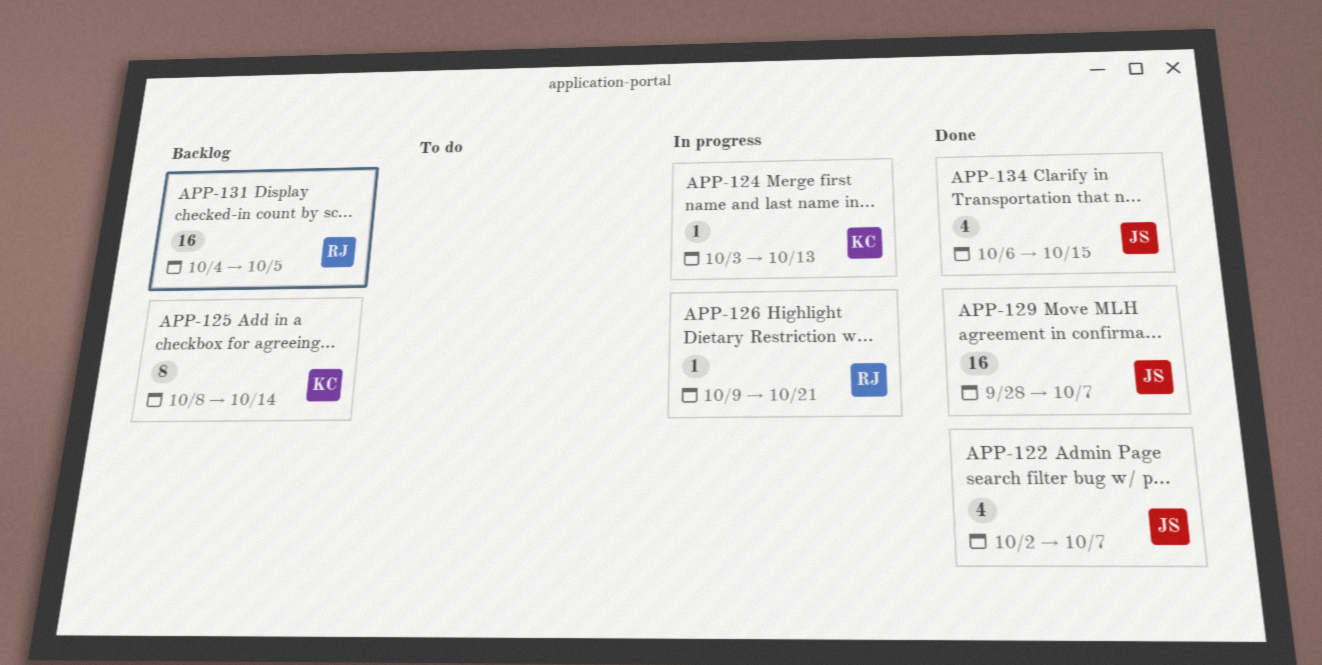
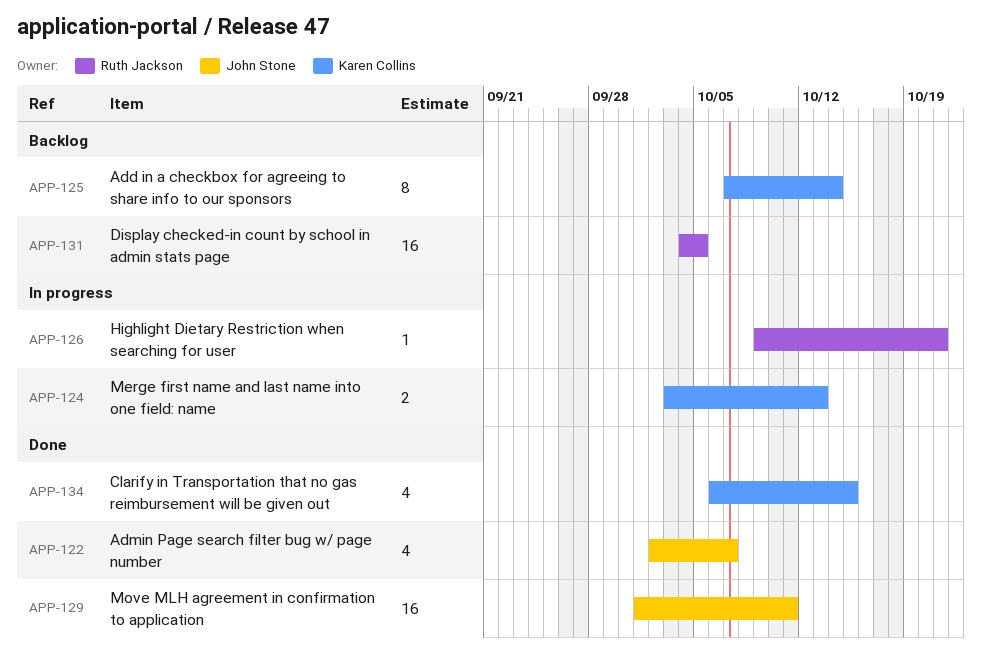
APP-124, estimate: 1 -> 2
APP-125, start: Oct 8 -> Oct 7
APP-129, start: Sep 28 -> Oct 1
APP-129, due: Oct 7 -> Oct 11
APP-134, owner: John Stone -> Karen Collins

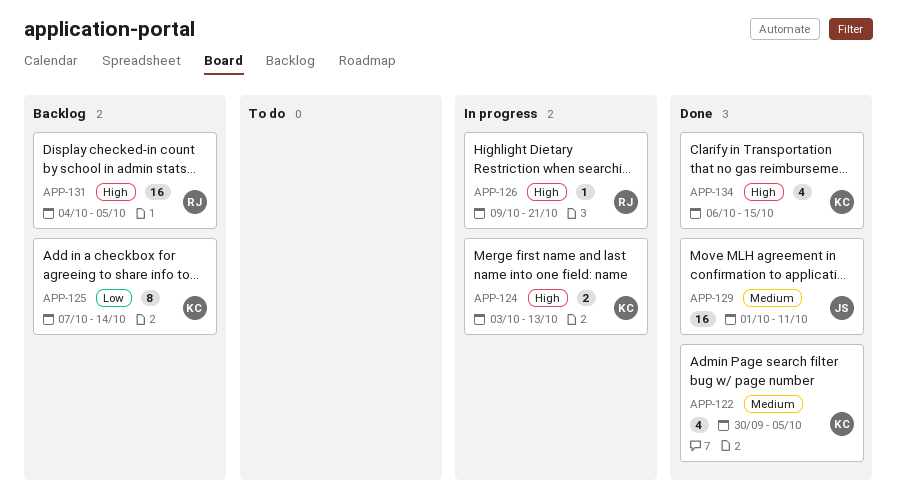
APP-122, owner: John Stone -> Karen Collins
APP-122, start: Oct 2 -> Sep 30
APP-122, due: Oct 7 -> Oct 5

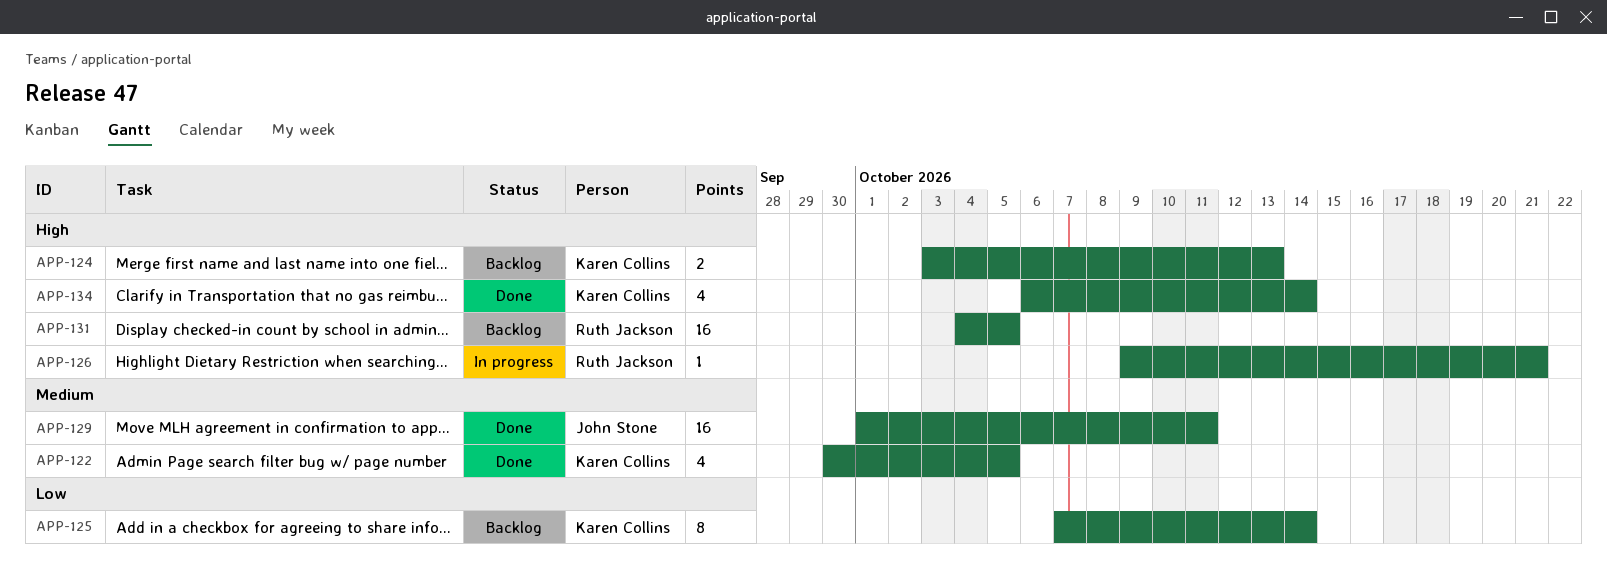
APP-124, status: In progress -> Backlog
APP-134, due: Oct 15 -> Oct 14

